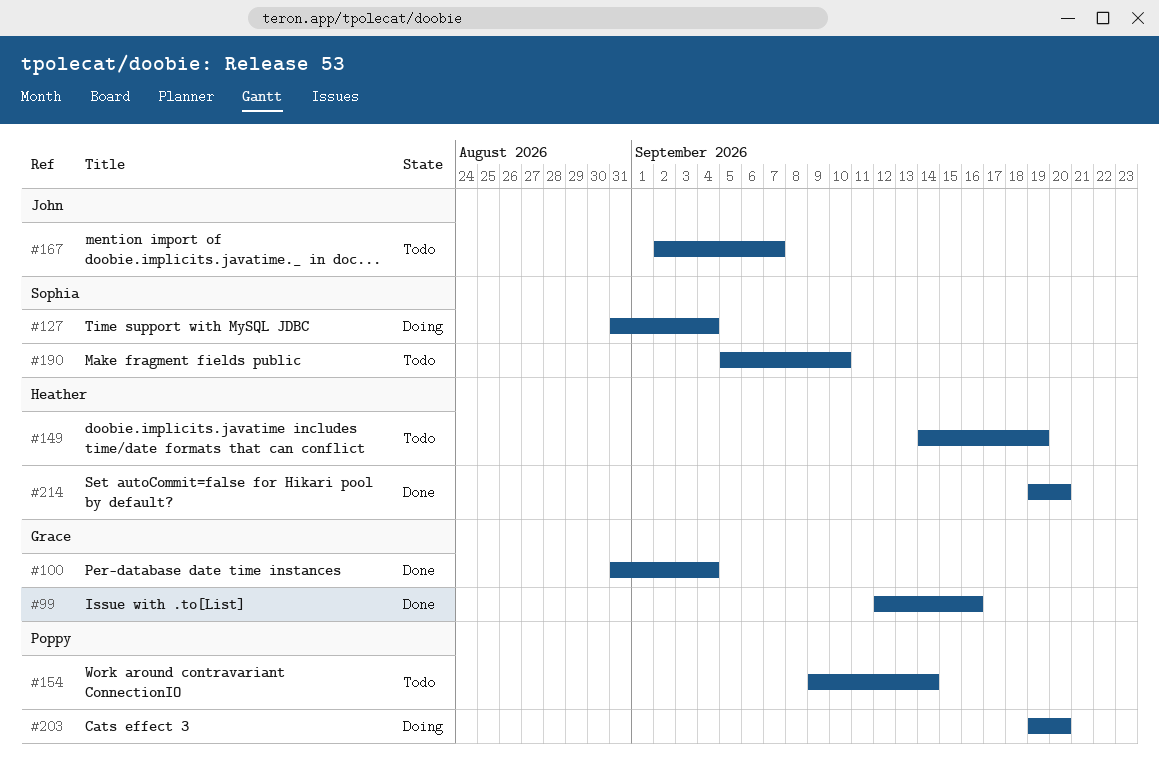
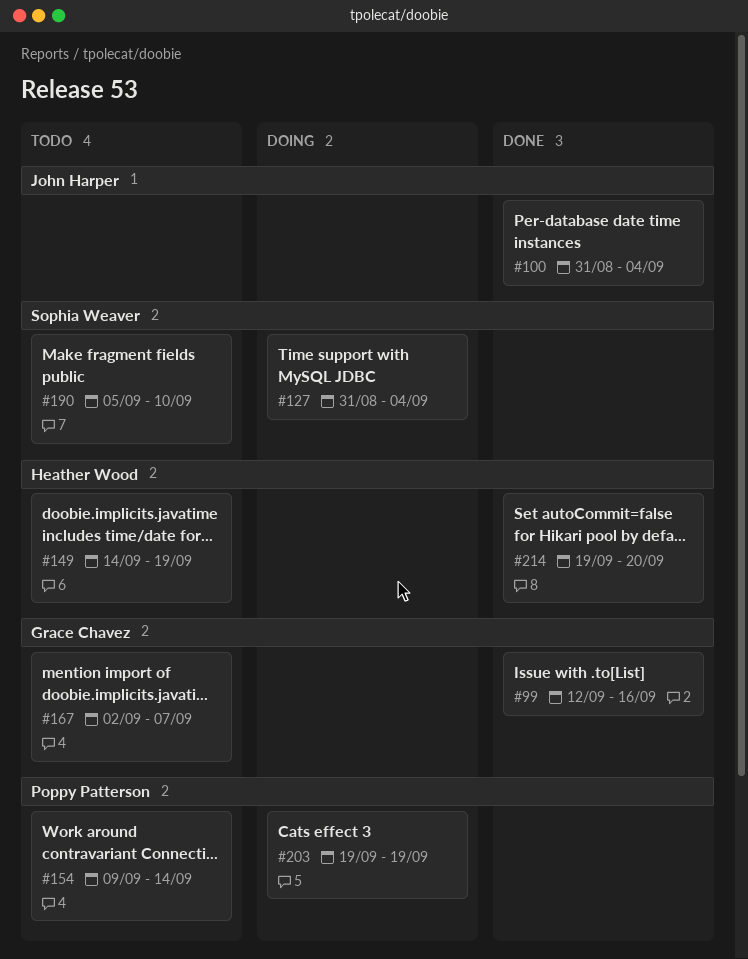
#100, owner: Grace Chavez -> John Harper
#167, owner: John Harper -> Grace Chavez
#203, due: Sep 20 -> Sep 19

